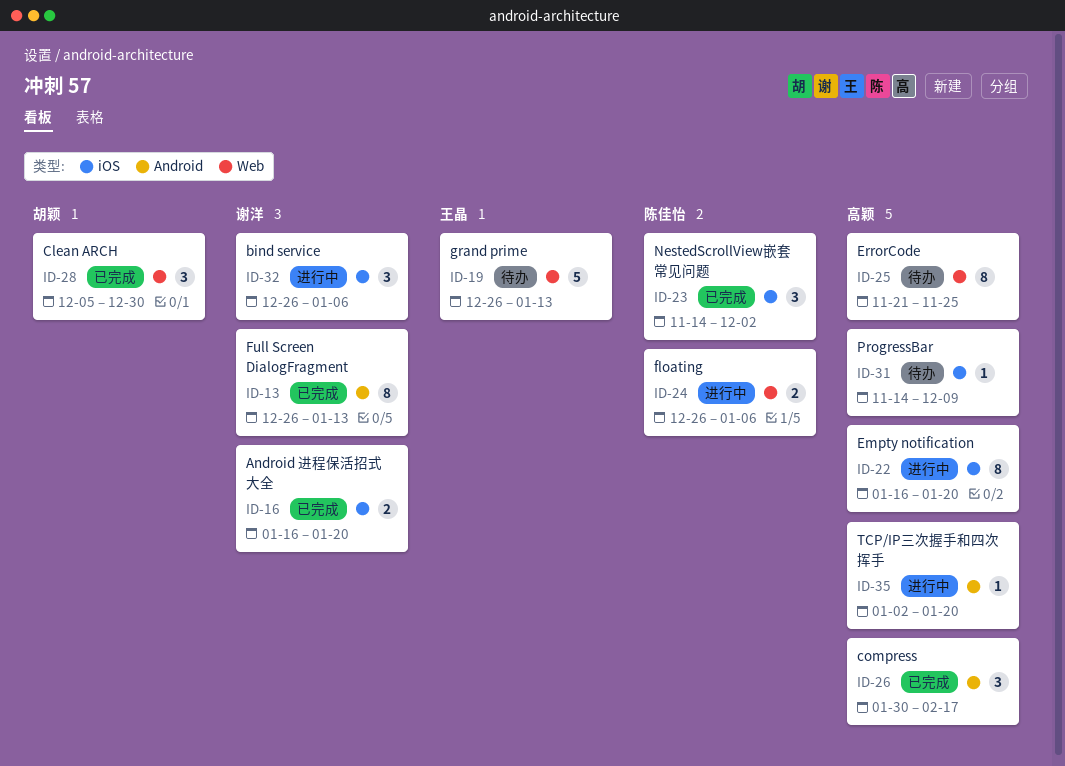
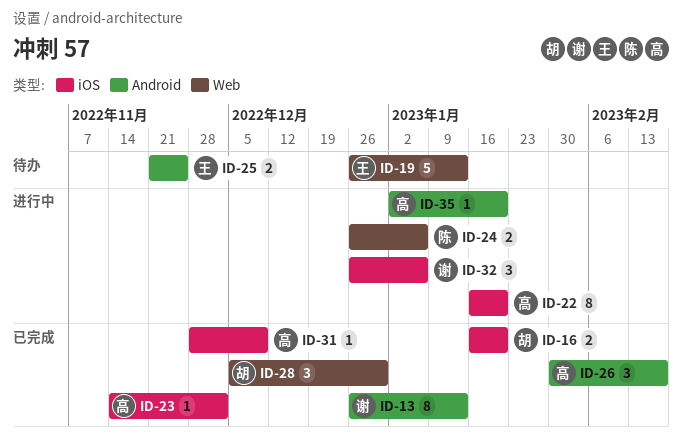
ID-16, owner: 谢洋 -> 胡颖
ID-23, owner: 陈佳怡 -> 高颖
ID-23, estimate: 3 -> 1
ID-25, owner: 高颖 -> 王晶
ID-25, label: Web -> Android
ID-25, estimate: 8 -> 2
ID-31, status: 待办 -> 已完成
ID-31, start: Nov 14 -> Nov 28

